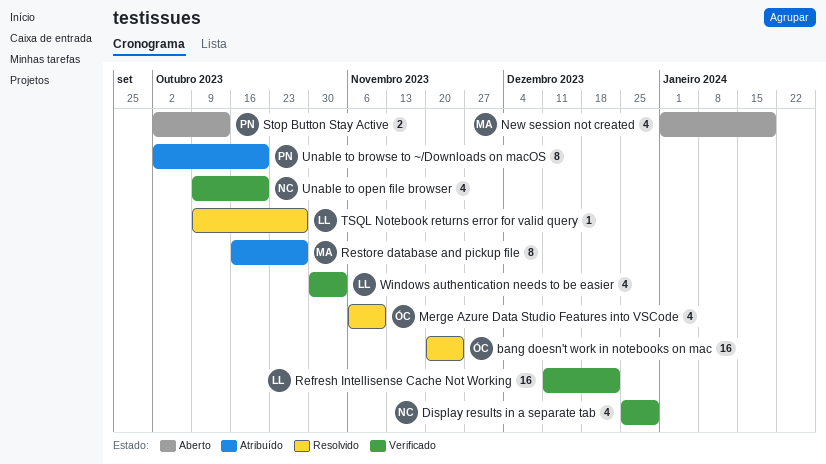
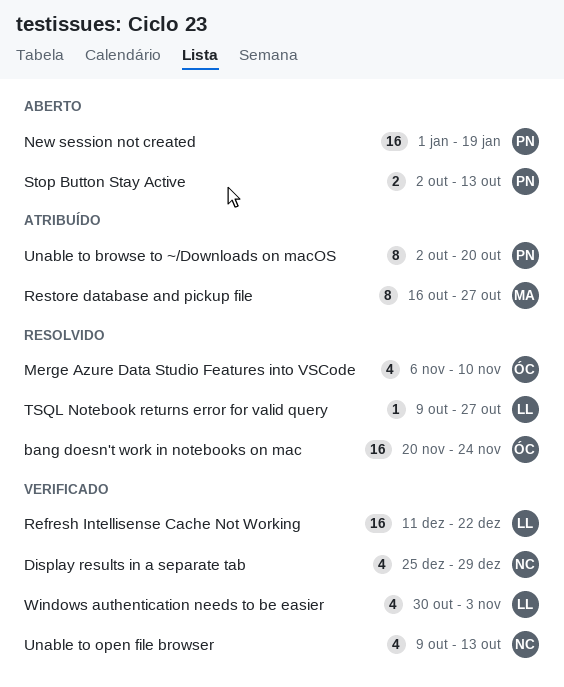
New session not created, owner: MA -> PN
New session not created, estimate: 4 -> 16
Unable to open file browser, due: Oct 20 -> Oct 13

